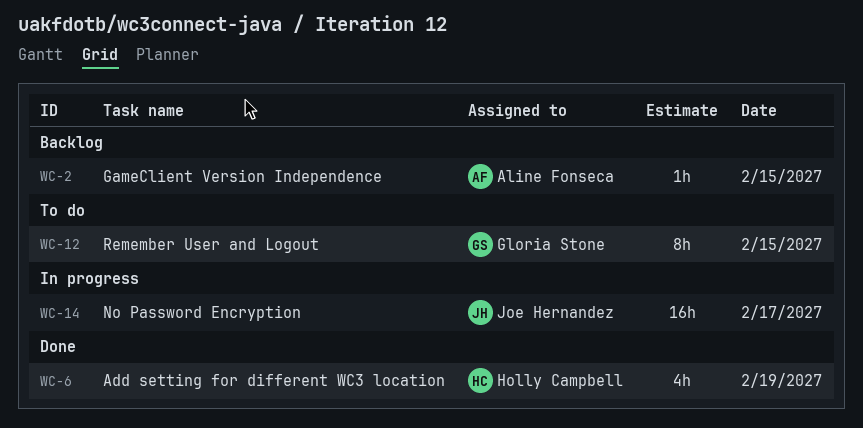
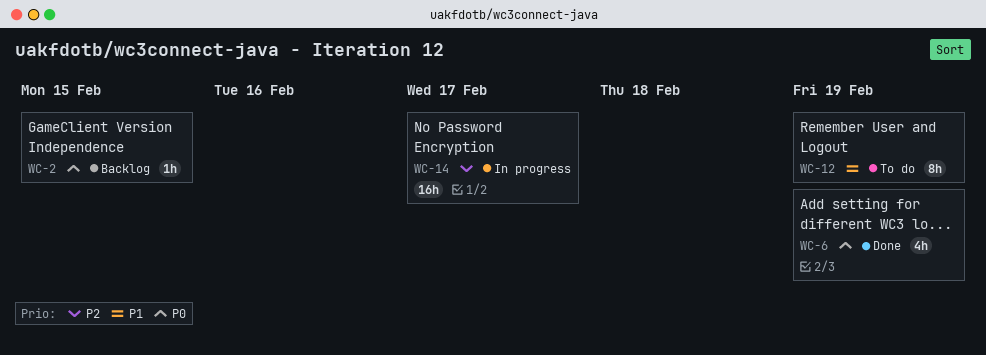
WC-12, day: Feb 15 -> Feb 19

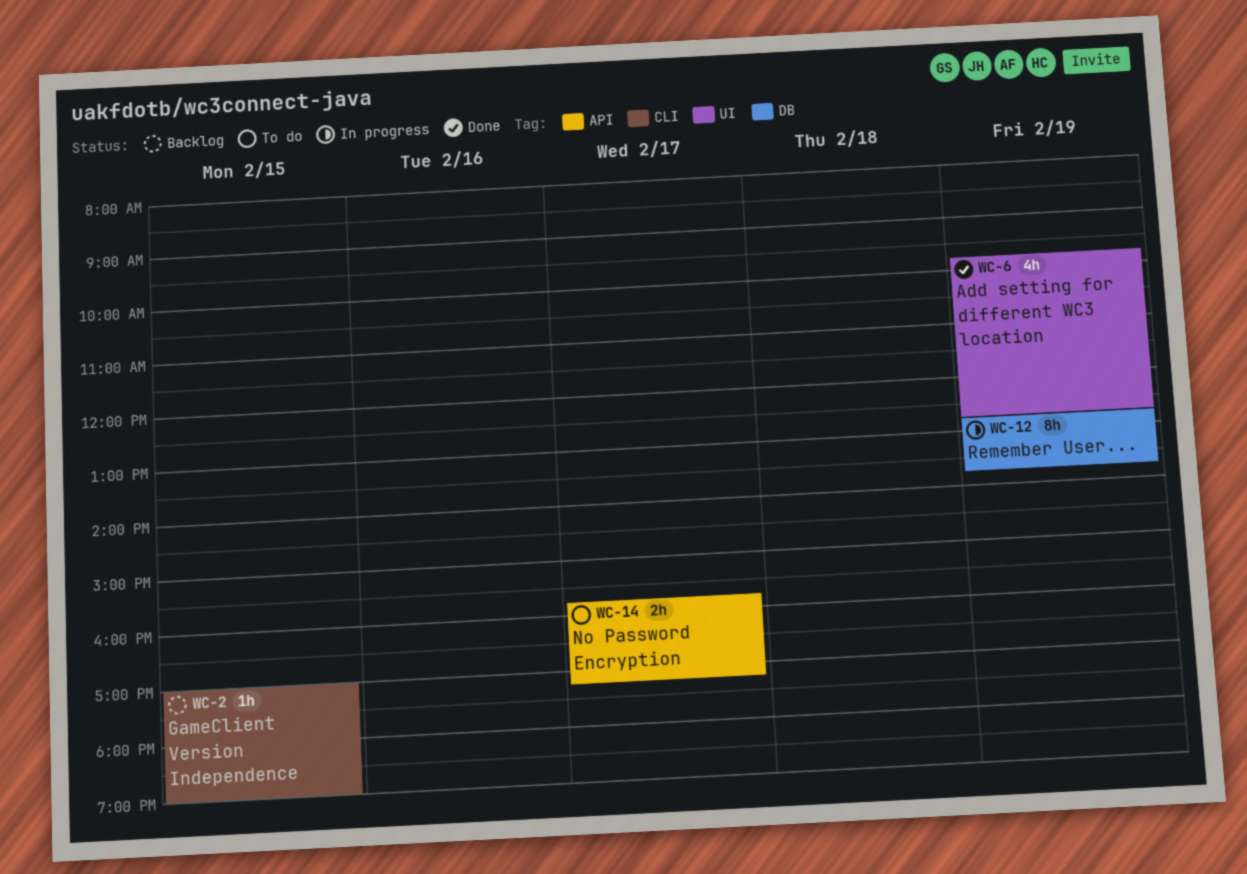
WC-12, status: To do -> In progress
WC-14, status: In progress -> To do
WC-14, estimate: 16h -> 2h

